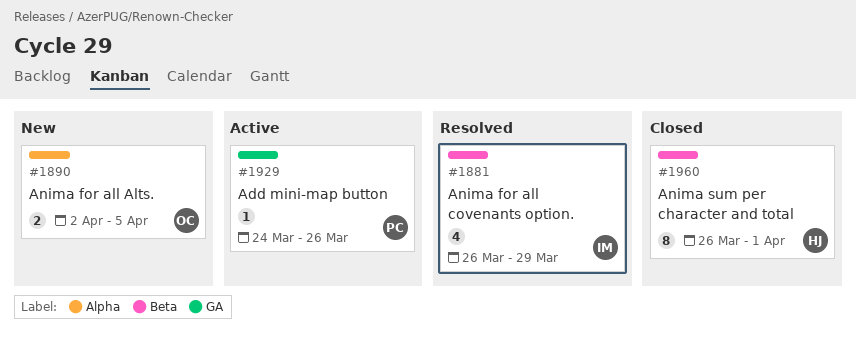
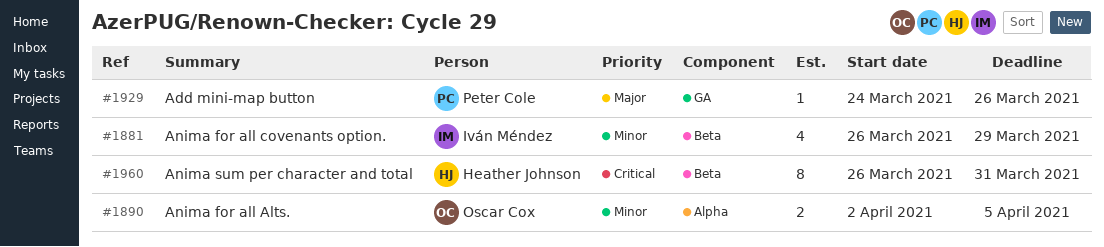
#1960, due: Apr 1 -> Mar 31

